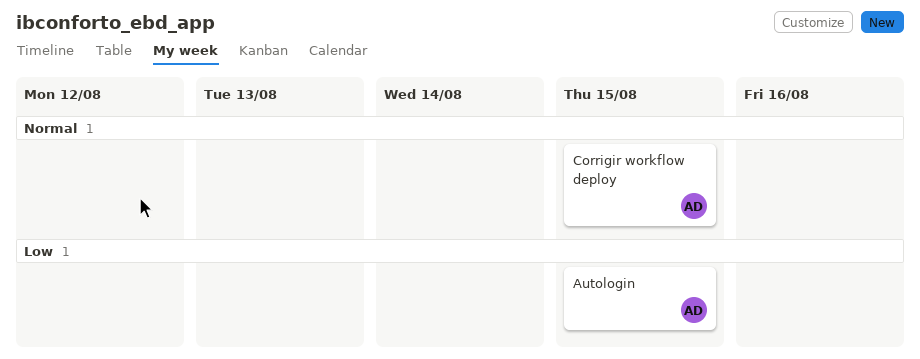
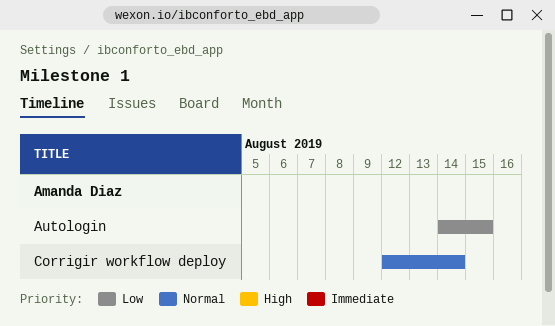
Corrigir workflow deploy, due: Aug 15 -> Aug 14

